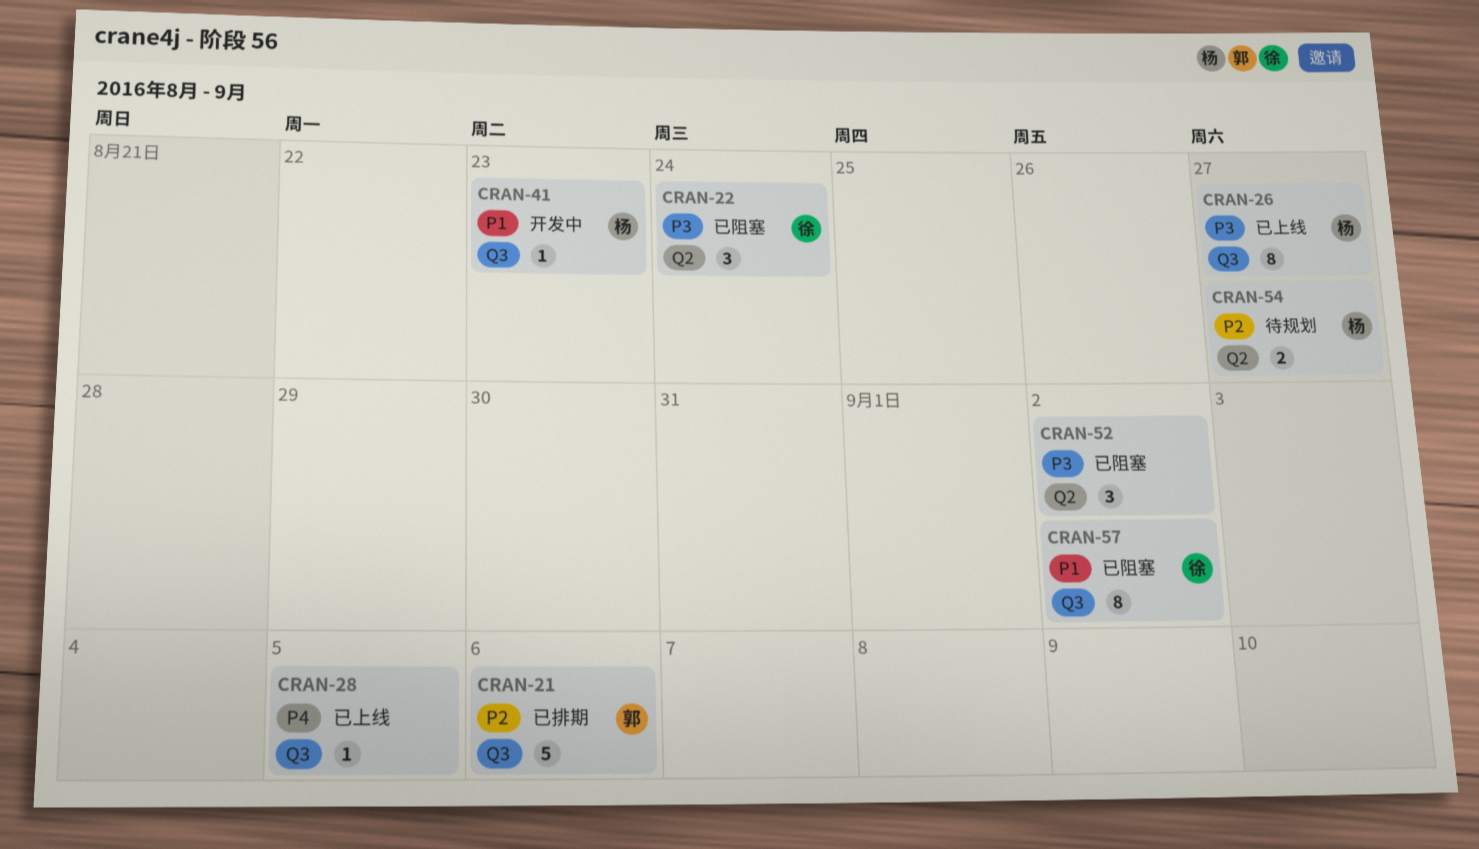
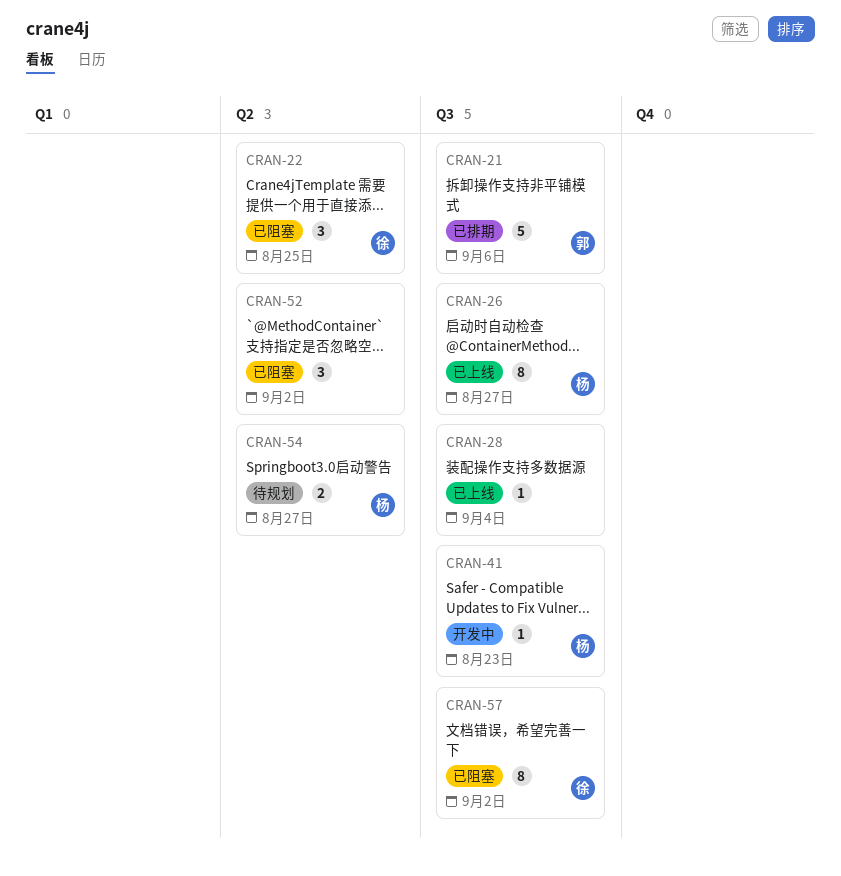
CRAN-22, due: Aug 24 -> Aug 25
CRAN-28, due: Sep 5 -> Sep 4

